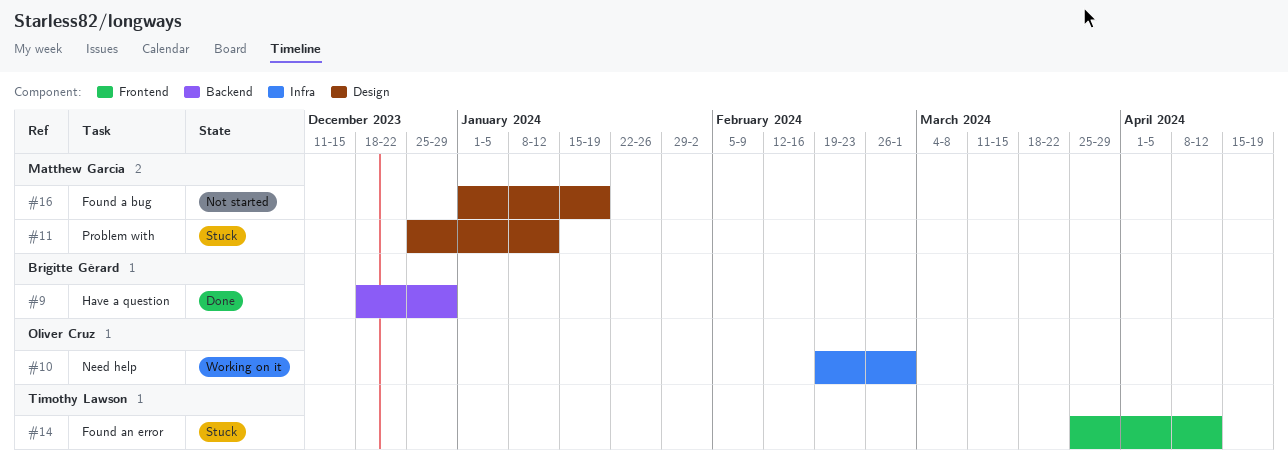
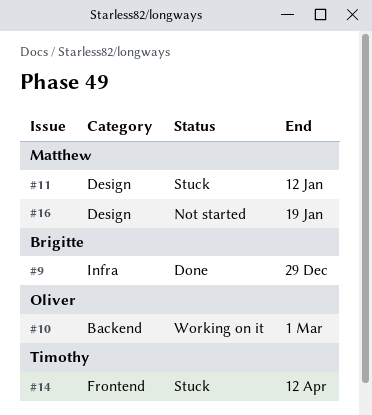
#9, label: Backend -> Infra
#10, label: Infra -> Backend

